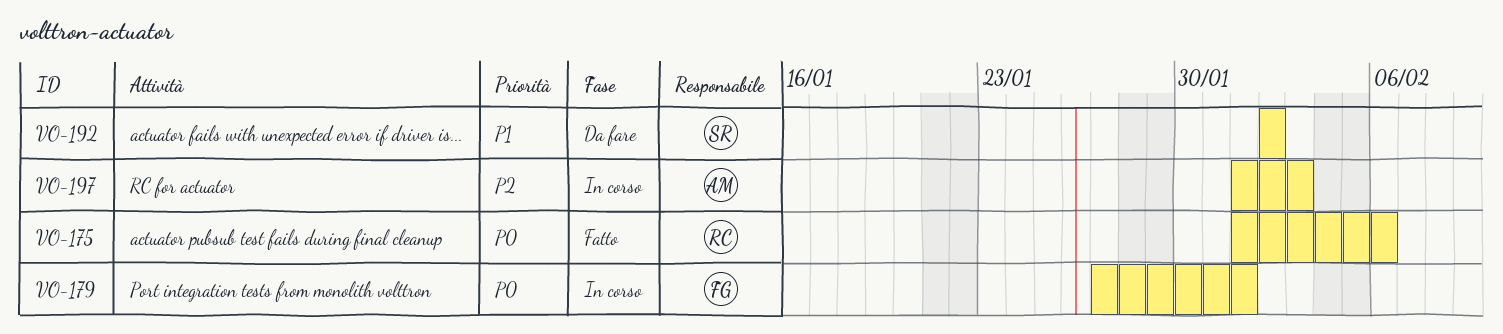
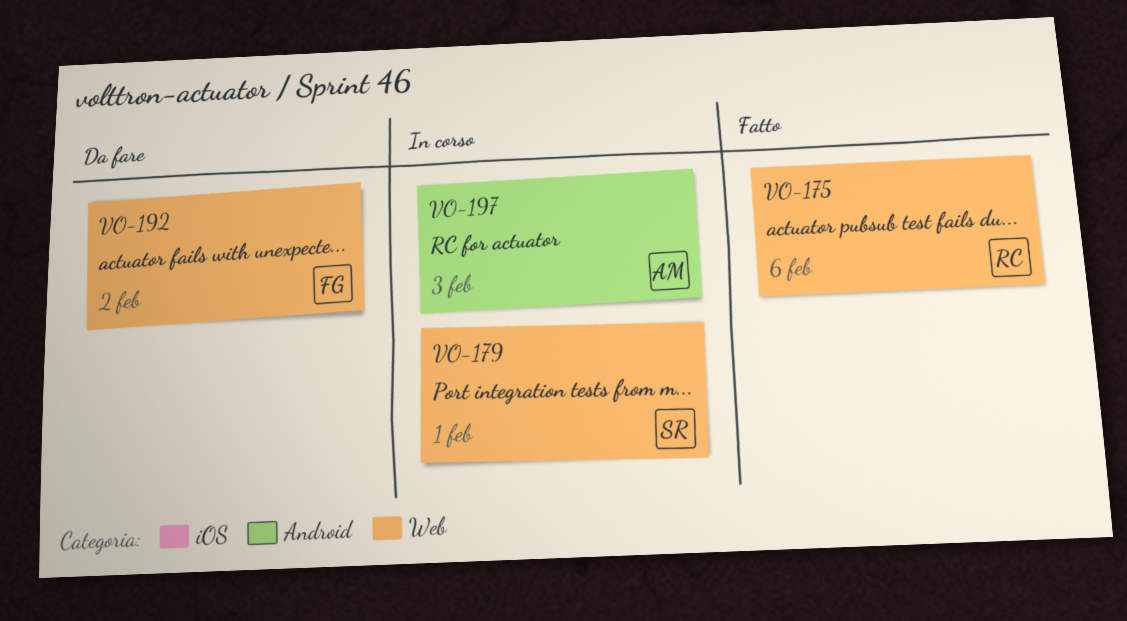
VO-179, owner: FG -> SR
VO-192, owner: SR -> FG

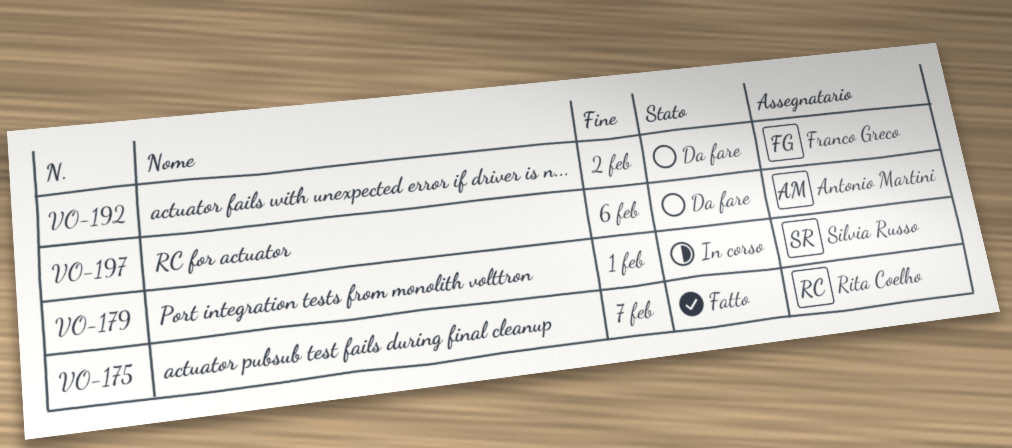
VO-175, due: Feb 6 -> Feb 7
VO-197, status: In corso -> Da fare
VO-197, due: Feb 3 -> Feb 6

